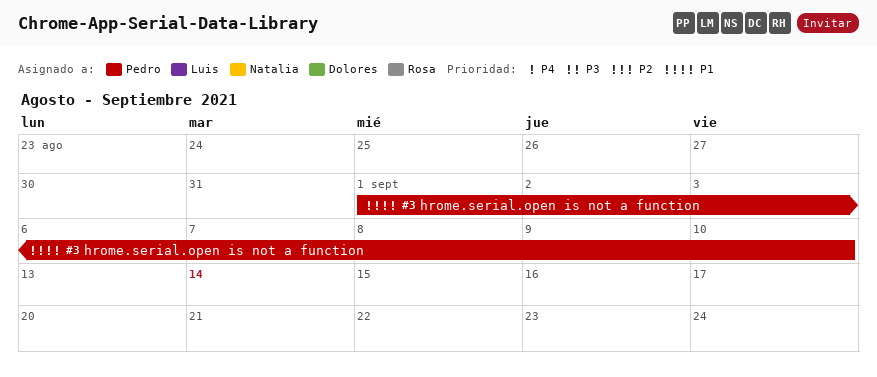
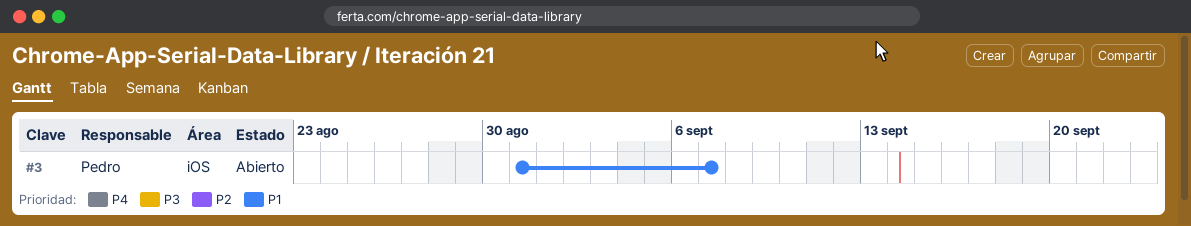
#3, start: Sep 1 -> Aug 31
#3, due: Sep 10 -> Sep 7

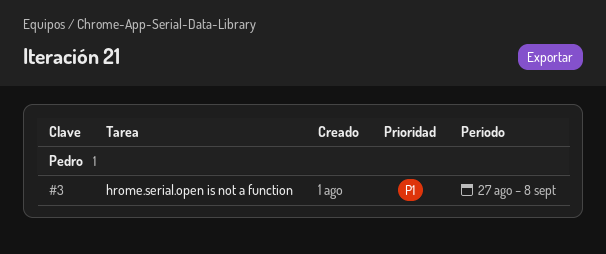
#3, start: Aug 31 -> Aug 27
#3, due: Sep 7 -> Sep 8

